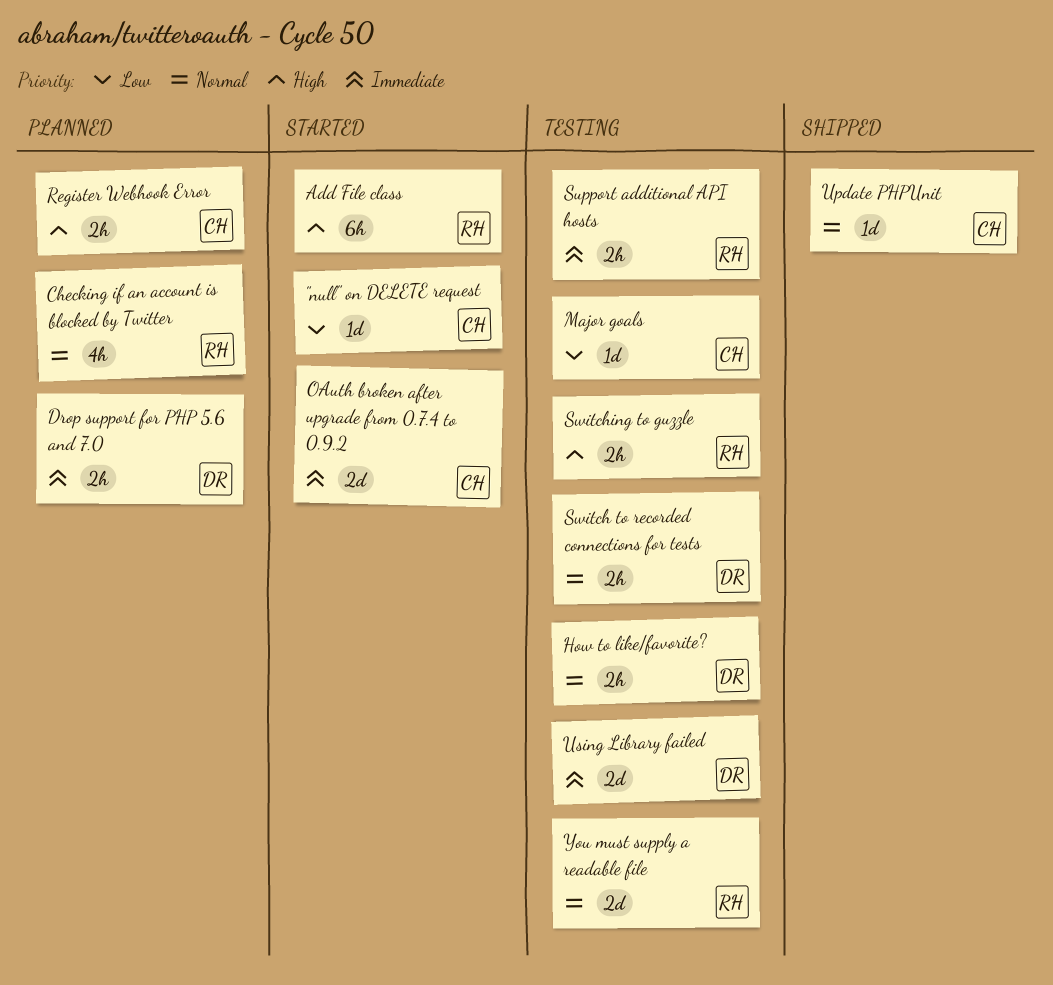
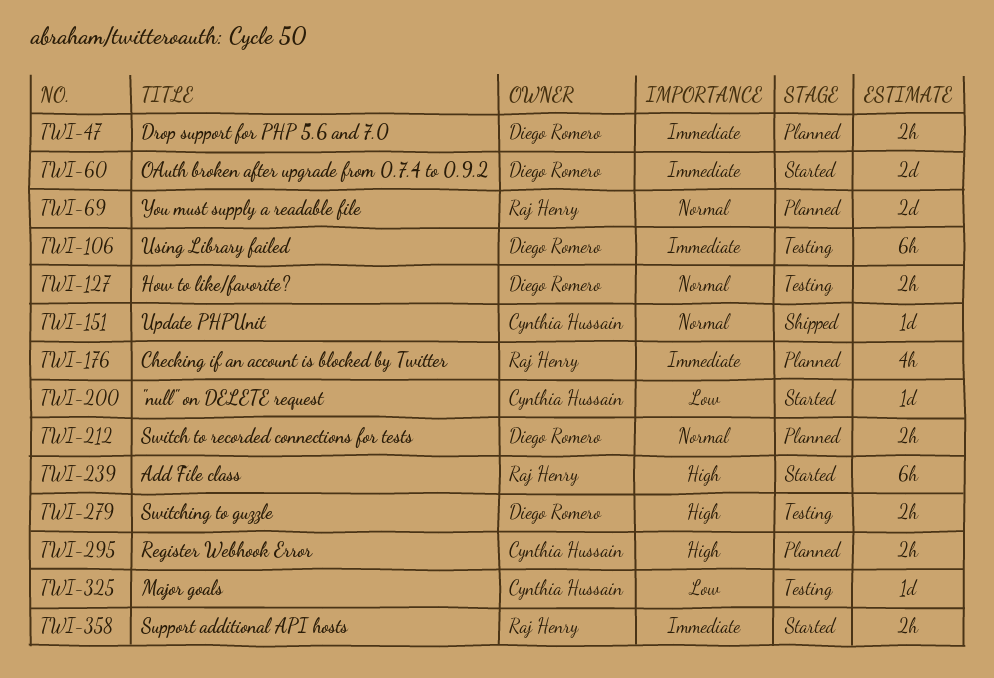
Checking if an account is blocked by Twitter, priority: Normal -> Immediate
OAuth broken after upgrade from 0.7.4 to 0.9.2, owner: Cynthia Hussain -> Diego Romero
Support additional API hosts, status: Testing -> Started
Switch to recorded connections for tests, status: Testing -> Planned
Switching to guzzle, owner: Raj Henry -> Diego Romero
Using Library failed, estimate: 2d -> 6h
You must supply a readable file, status: Testing -> Planned

